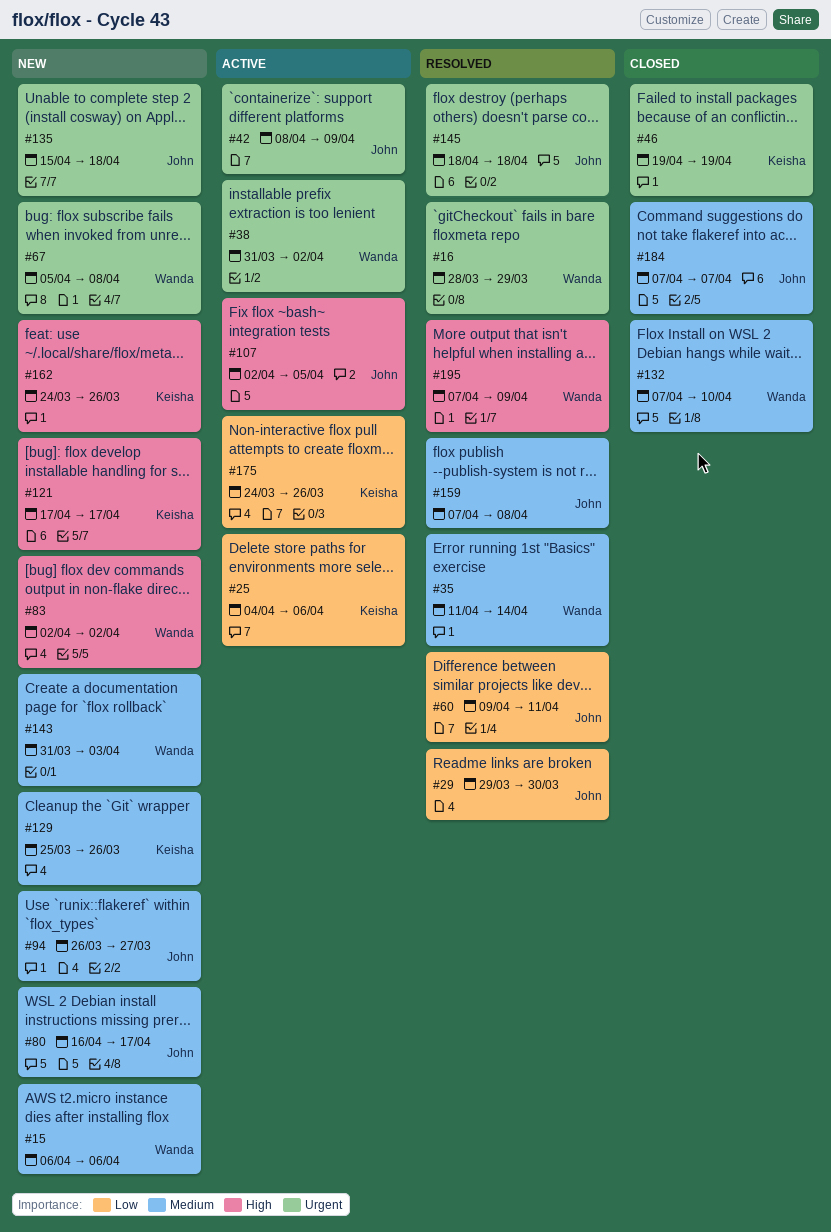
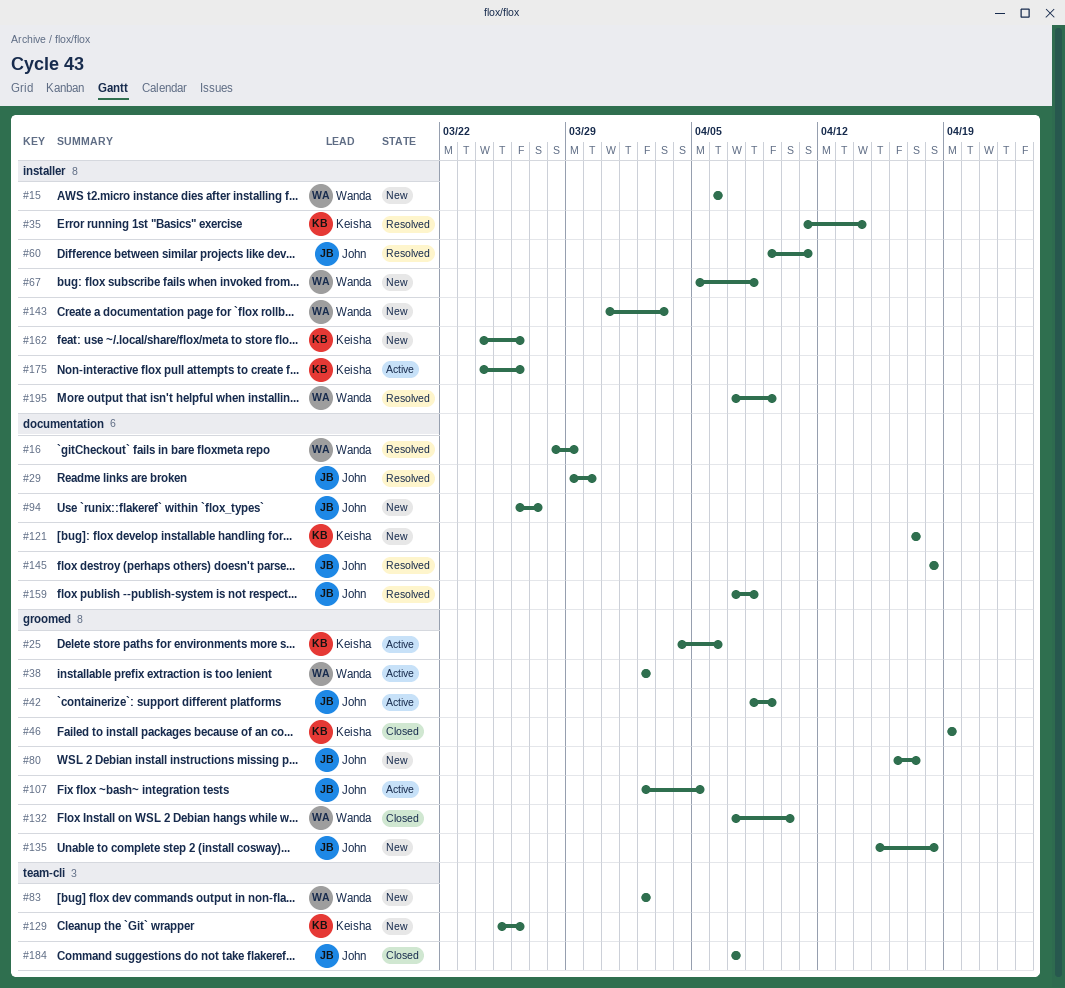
#35, owner: Wanda -> Keisha
#38, start: Mar 31 -> Apr 2

